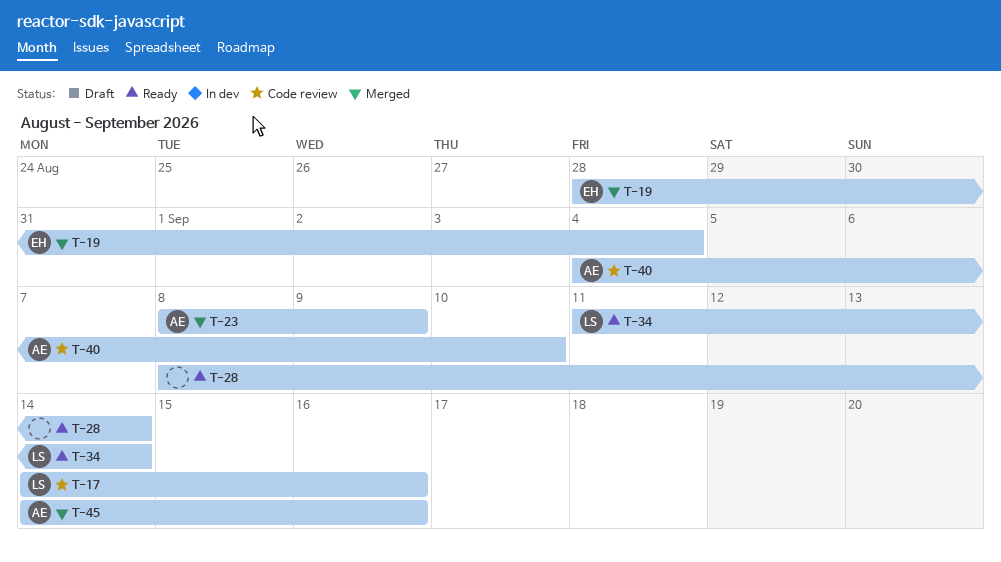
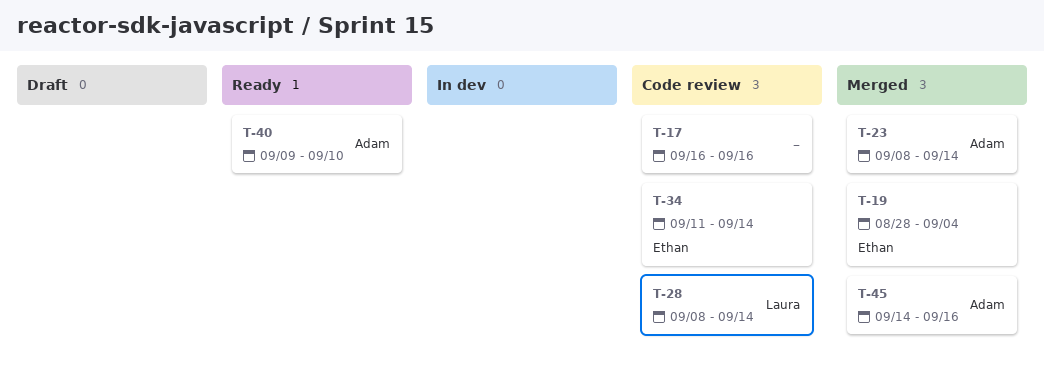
T-17, owner: Laura -> none
T-17, start: Sep 14 -> Sep 16
T-23, due: Sep 9 -> Sep 14
T-28, status: Ready -> Code review
T-28, owner: none -> Laura
T-34, status: Ready -> Code review
T-34, owner: Laura -> Ethan
T-40, status: Code review -> Ready
T-40, start: Sep 4 -> Sep 9

